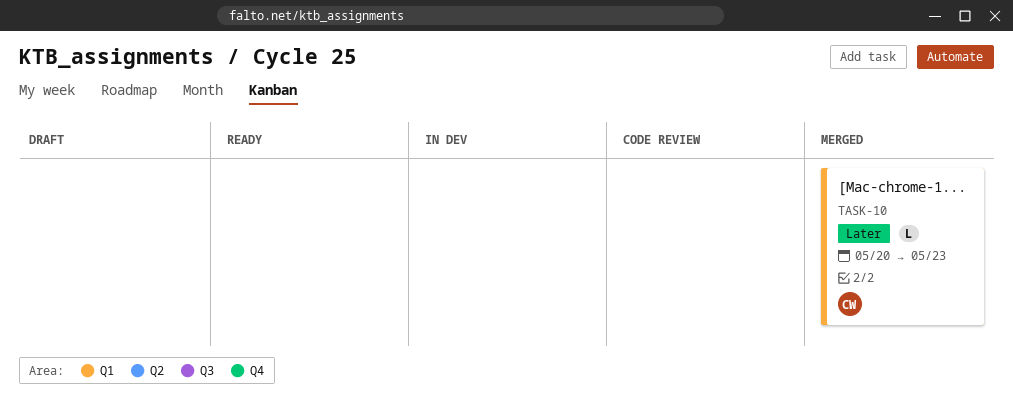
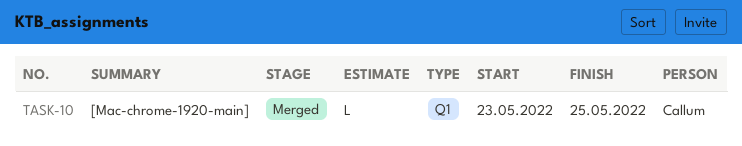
TASK-10, start: May 20 -> May 23
TASK-10, due: May 23 -> May 25

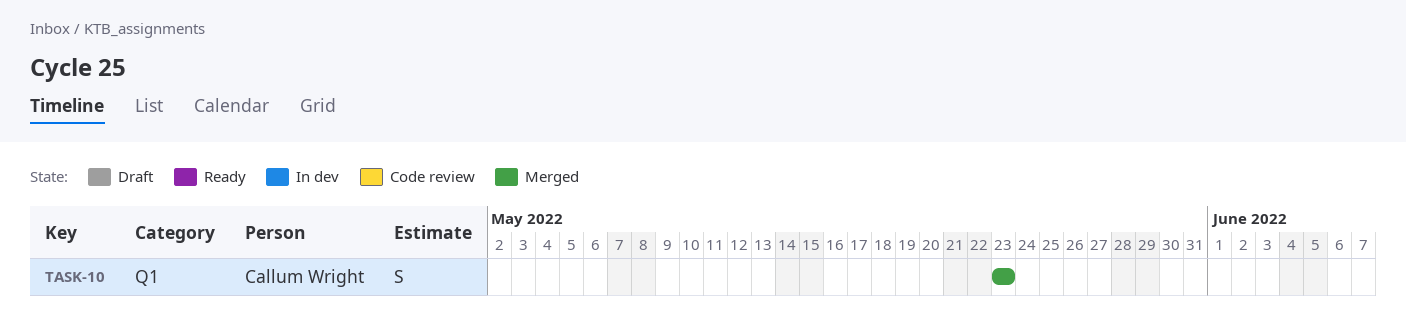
TASK-10, estimate: L -> S
TASK-10, due: May 25 -> May 23

